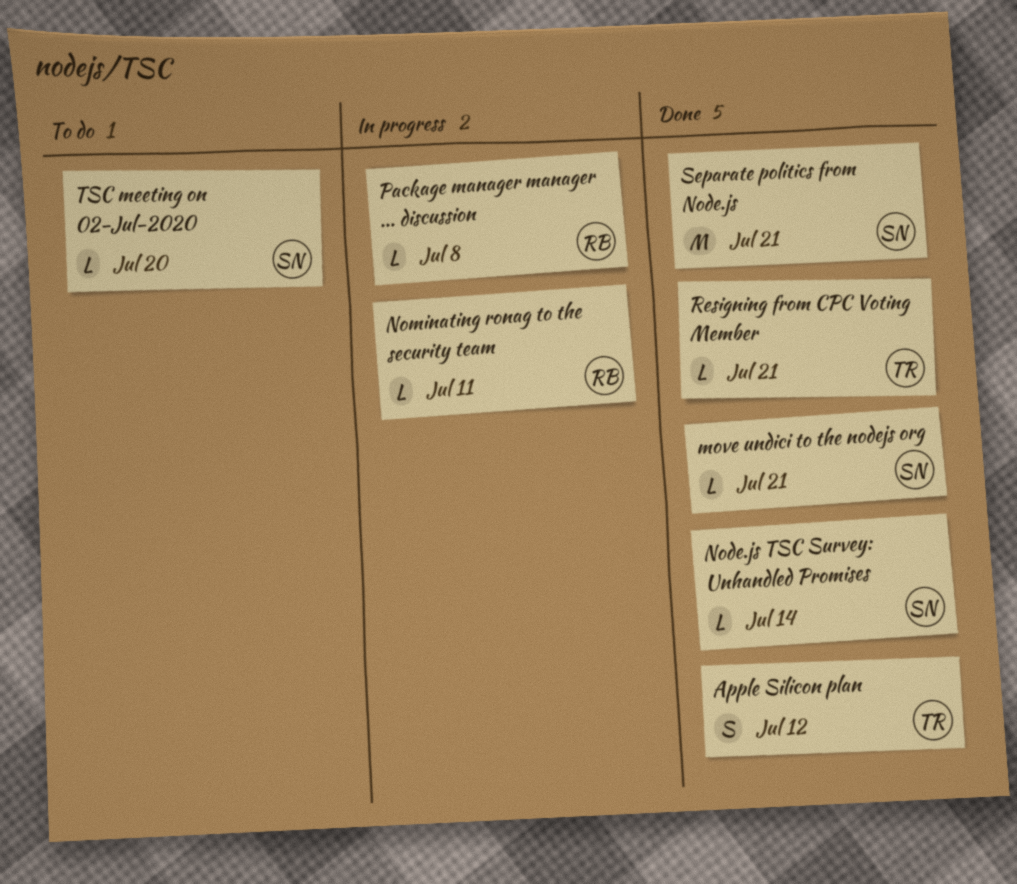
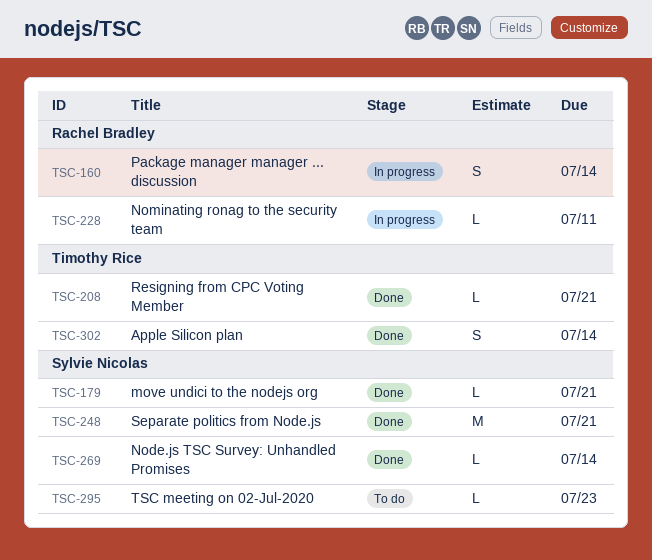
Apple Silicon plan, due: Jul 12 -> Jul 14
Package manager manager ... discussion, estimate: L -> S
Package manager manager ... discussion, due: Jul 8 -> Jul 14
TSC meeting on 02-Jul-2020, due: Jul 20 -> Jul 23

